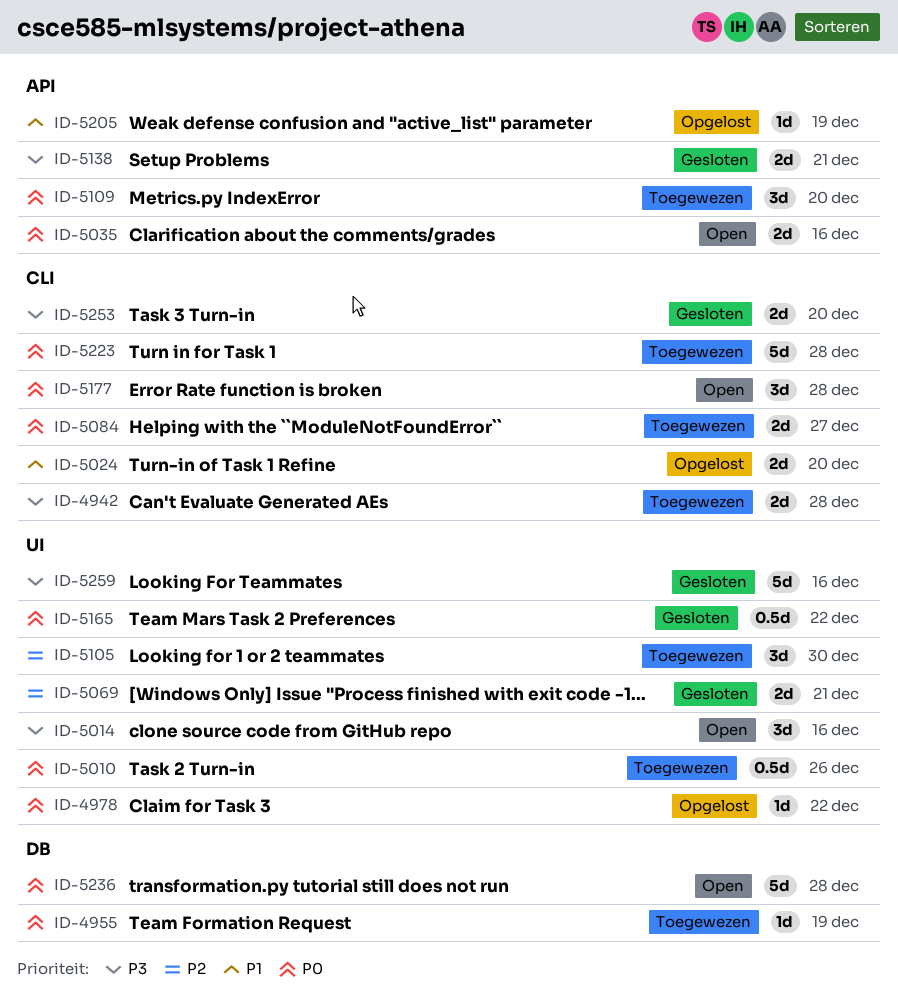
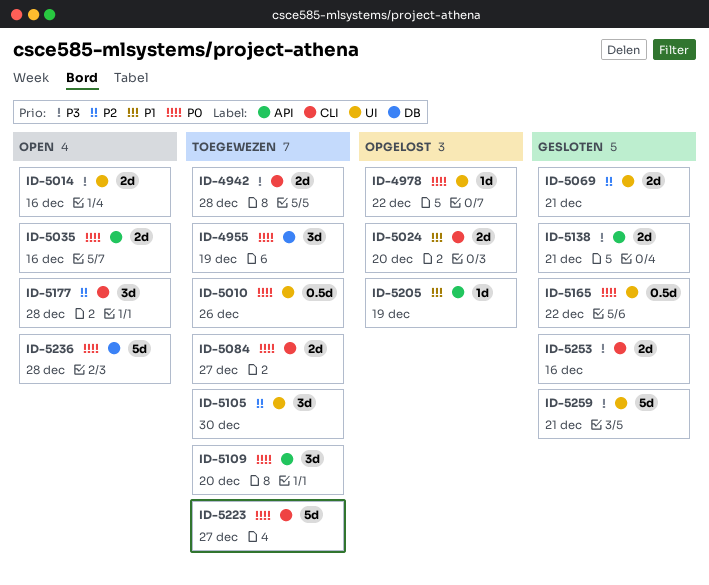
ID-4955, estimate: 1d -> 3d
ID-5014, estimate: 3d -> 2d
ID-5177, priority: P0 -> P2
ID-5223, due: Dec 28 -> Dec 27
ID-5253, due: Dec 20 -> Dec 16
ID-5259, due: Dec 16 -> Dec 21

